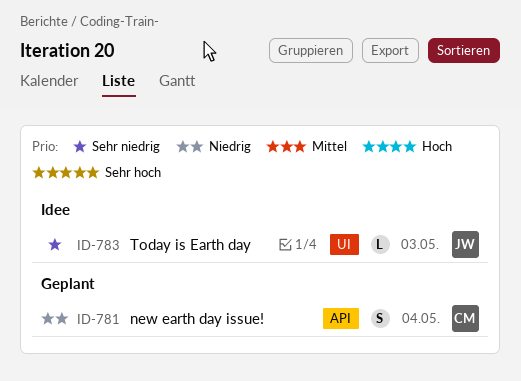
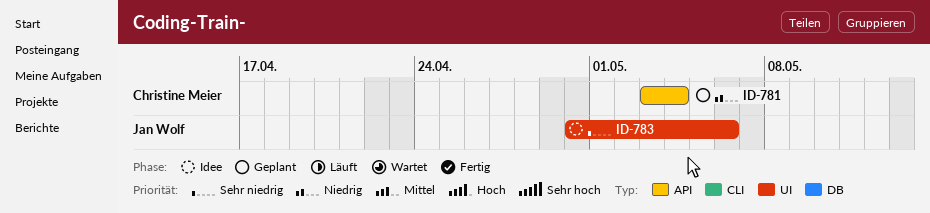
ID-783, due: May 3 -> May 6

